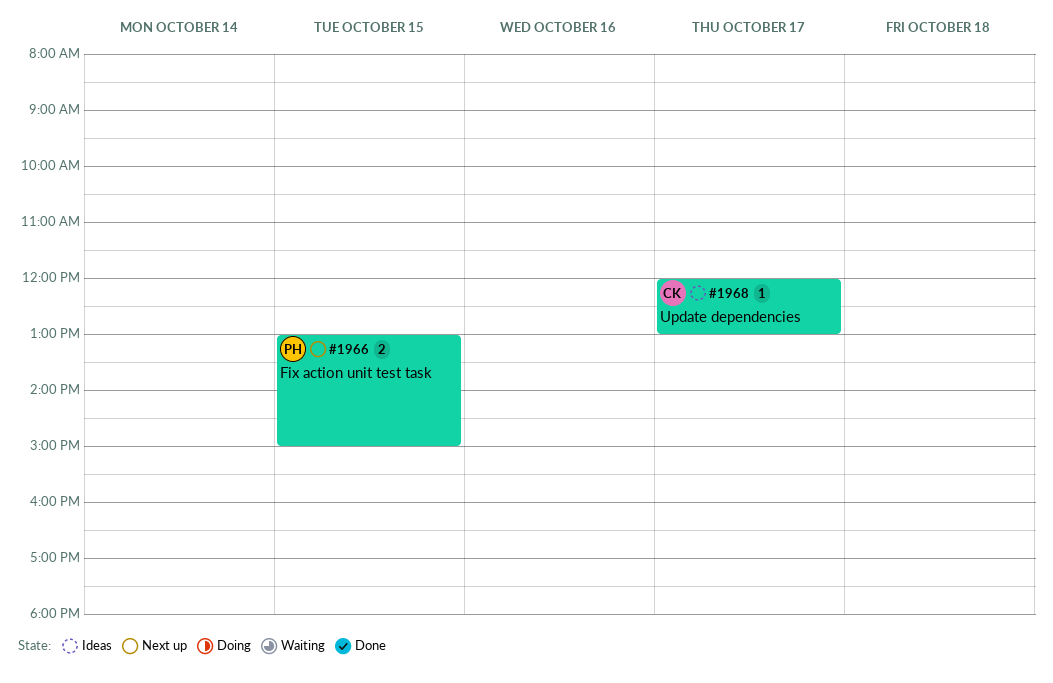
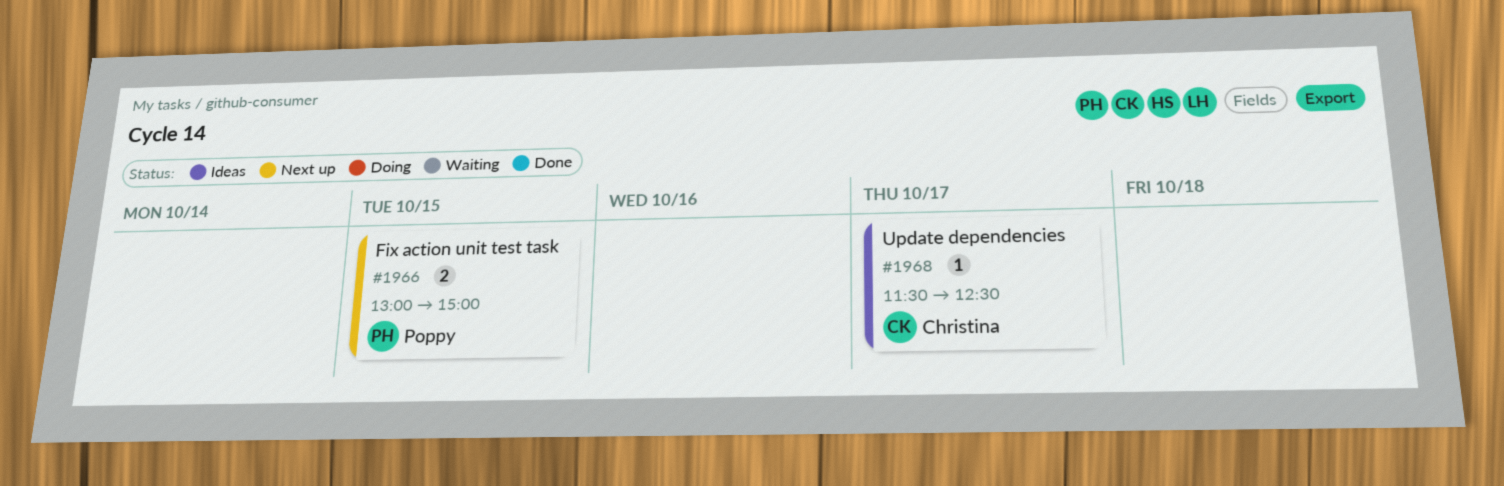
#1968, begins: 12:00 -> 11:30
#1968, ends: 13:00 -> 12:30

